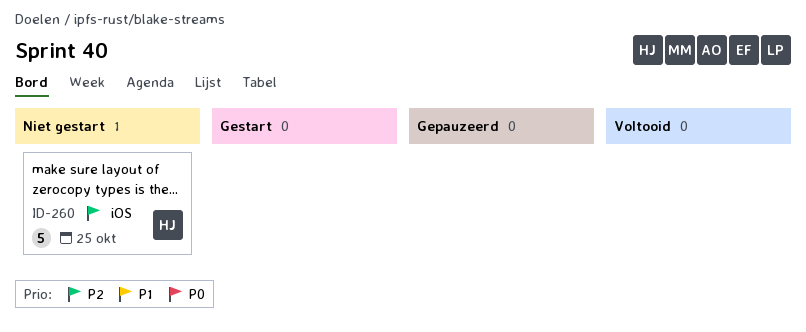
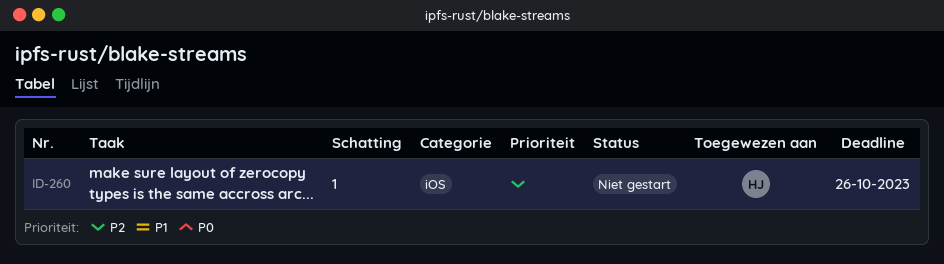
ID-260, estimate: 5 -> 1
ID-260, due: Oct 25 -> Oct 26

